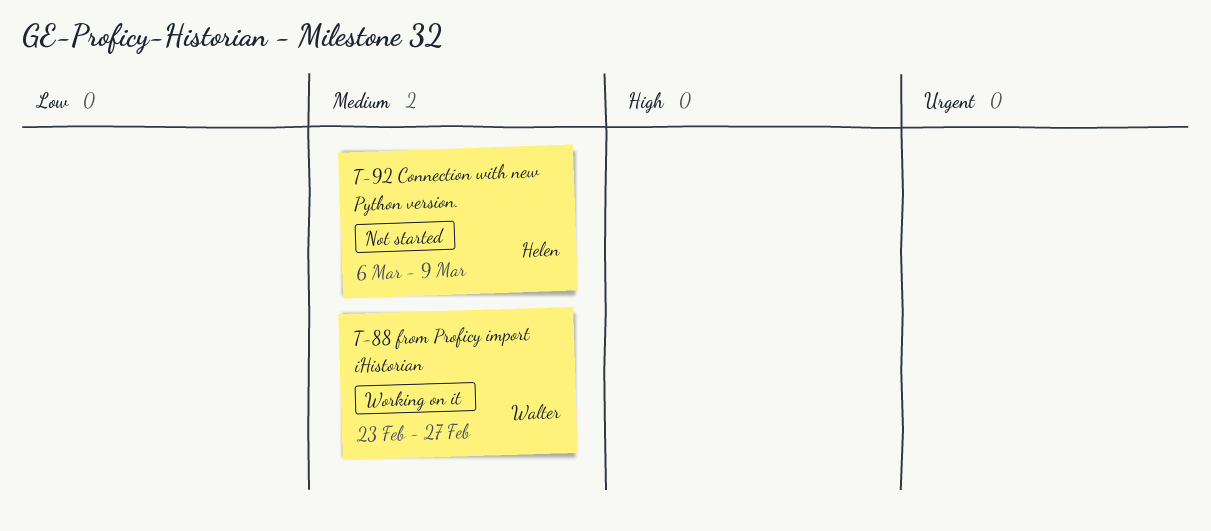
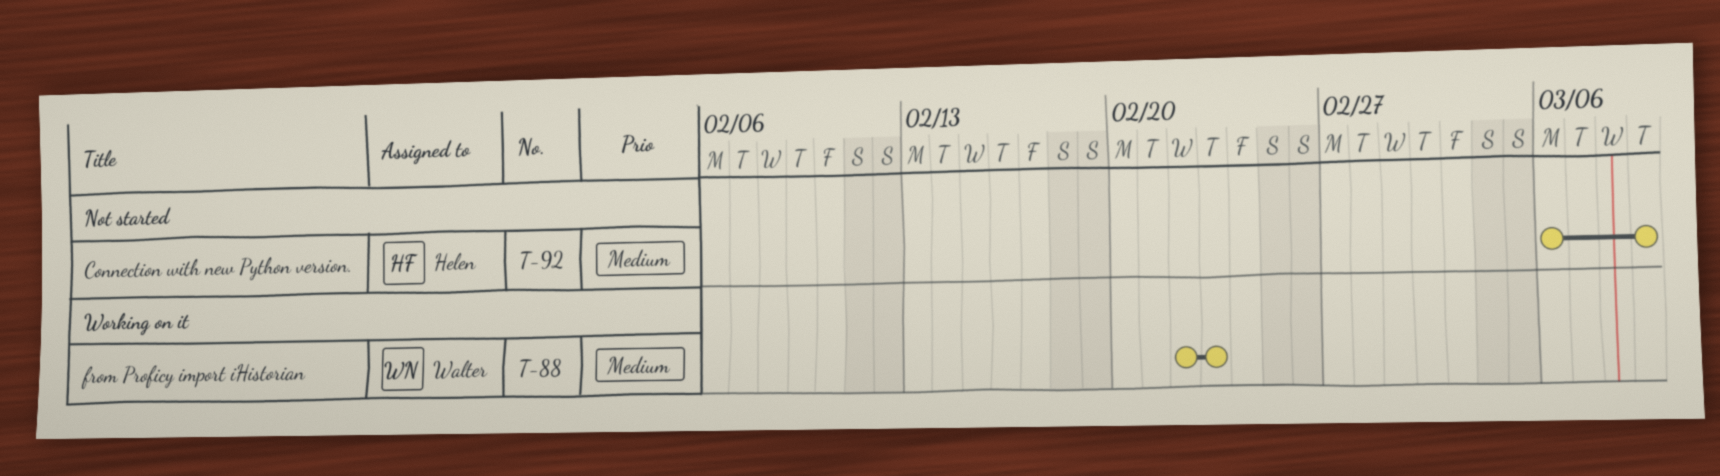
T-88, start: Feb 23 -> Feb 22
T-88, due: Feb 27 -> Feb 23

